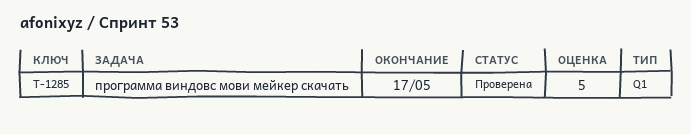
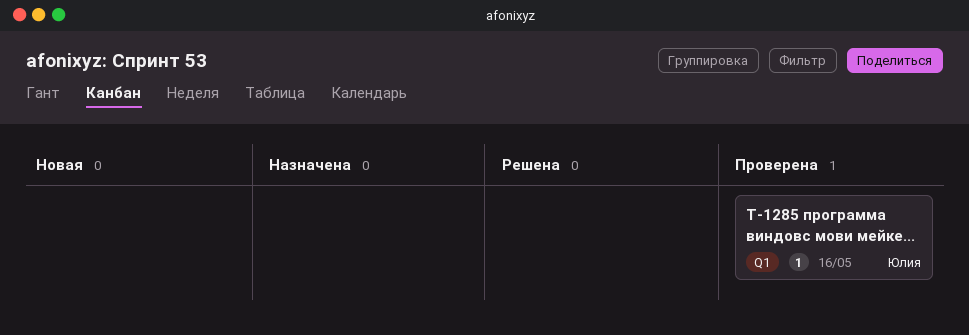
T-1285, estimate: 5 -> 1
T-1285, due: May 17 -> May 16

